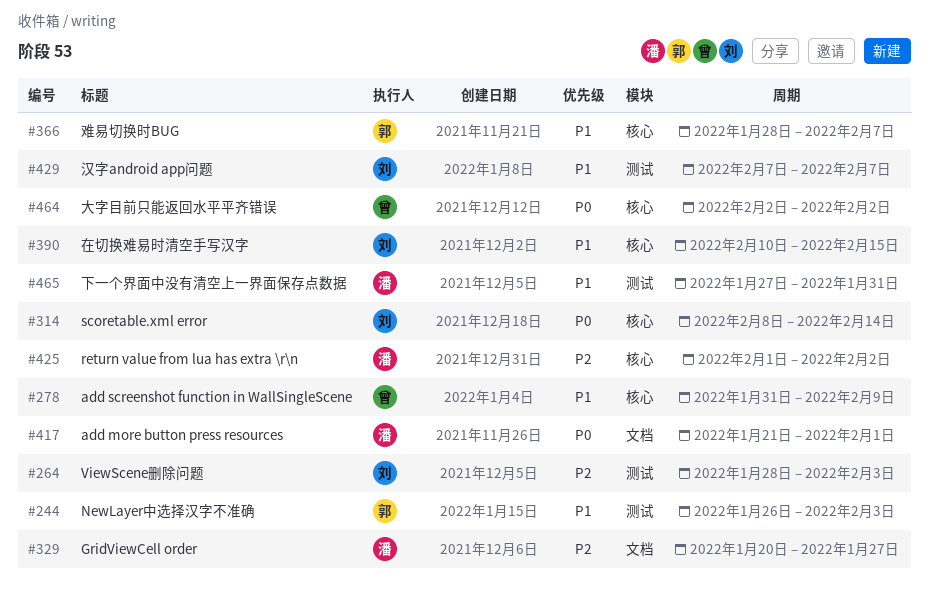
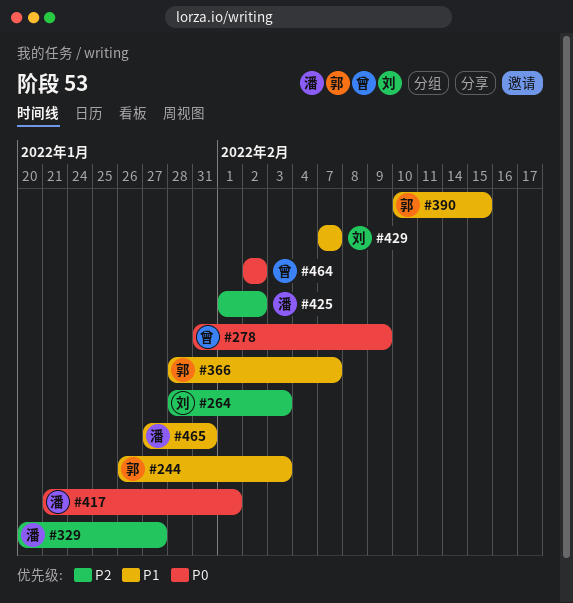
#278, priority: P1 -> P0
#314: present -> none
#390, owner: 刘 -> 郭

